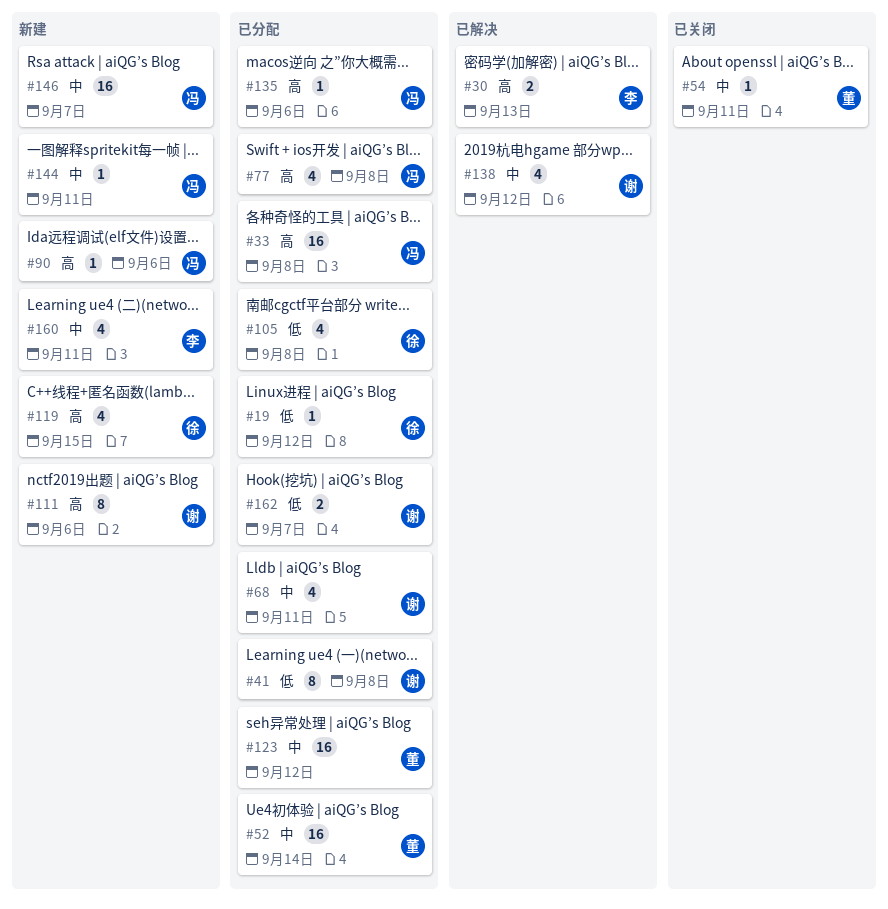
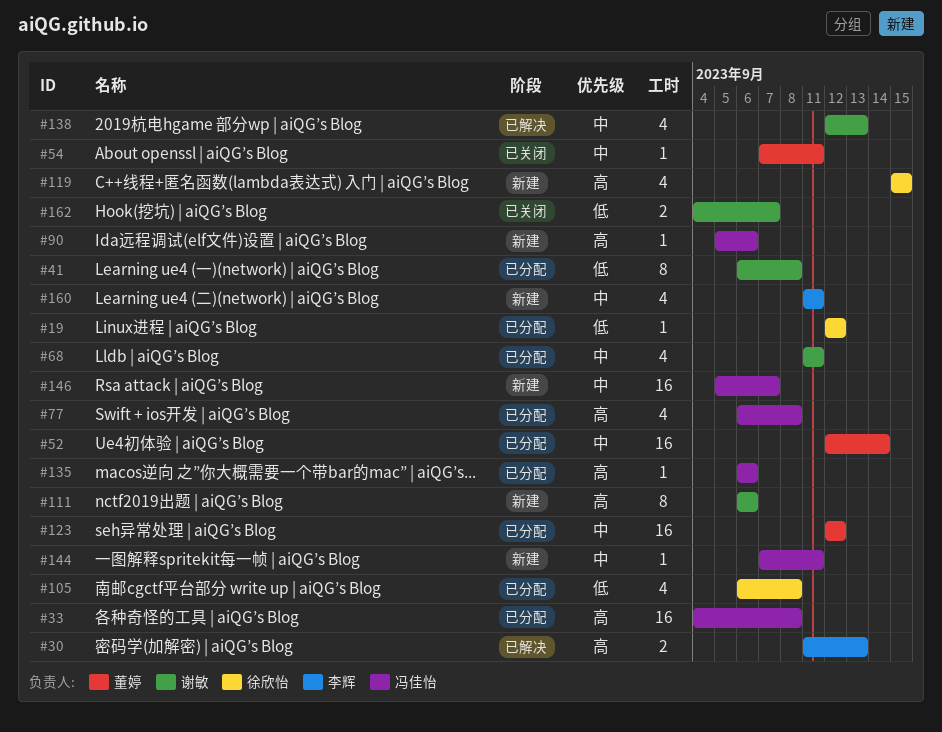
#138, due: Sep 12 -> Sep 13
#162, status: 已分配 -> 已关闭

